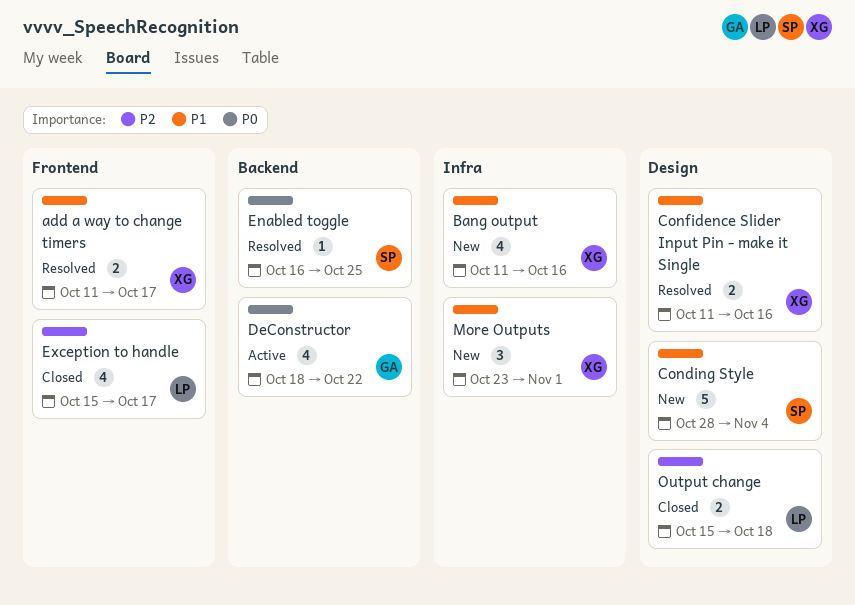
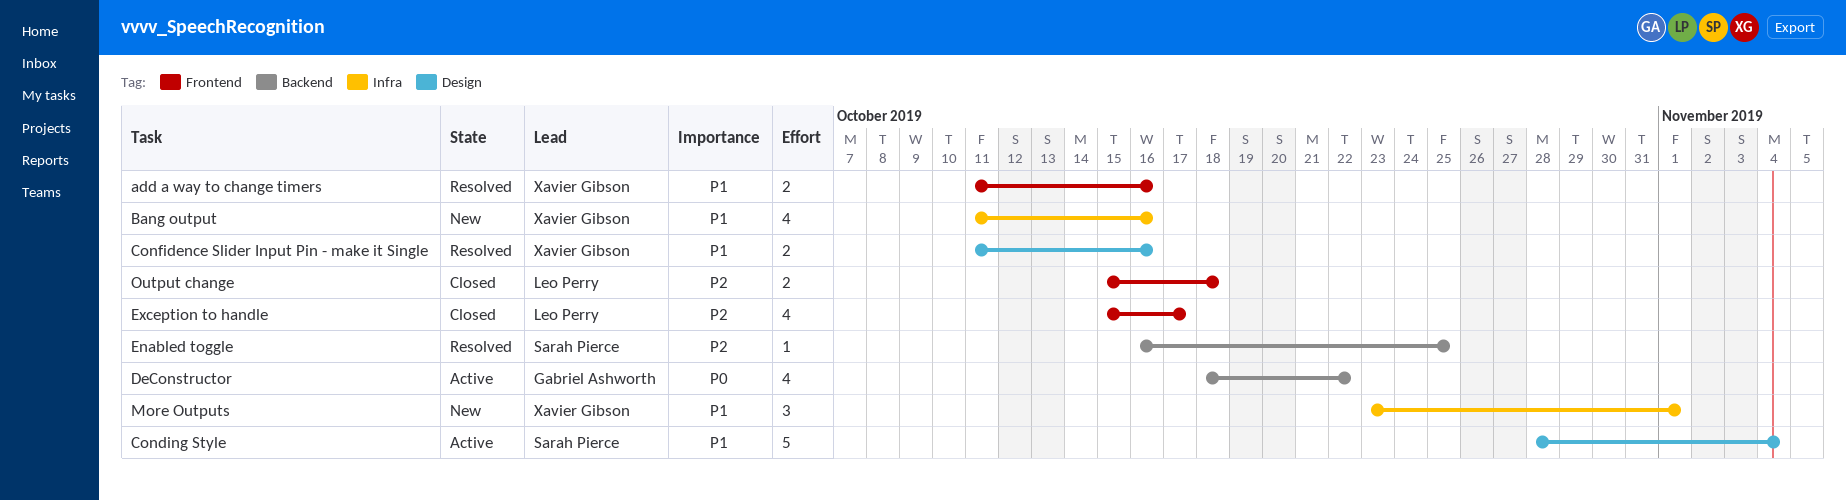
add a way to change timers, due: Oct 17 -> Oct 16
Conding Style, status: New -> Active
Enabled toggle, priority: P0 -> P2
Output change, label: Design -> Frontend

